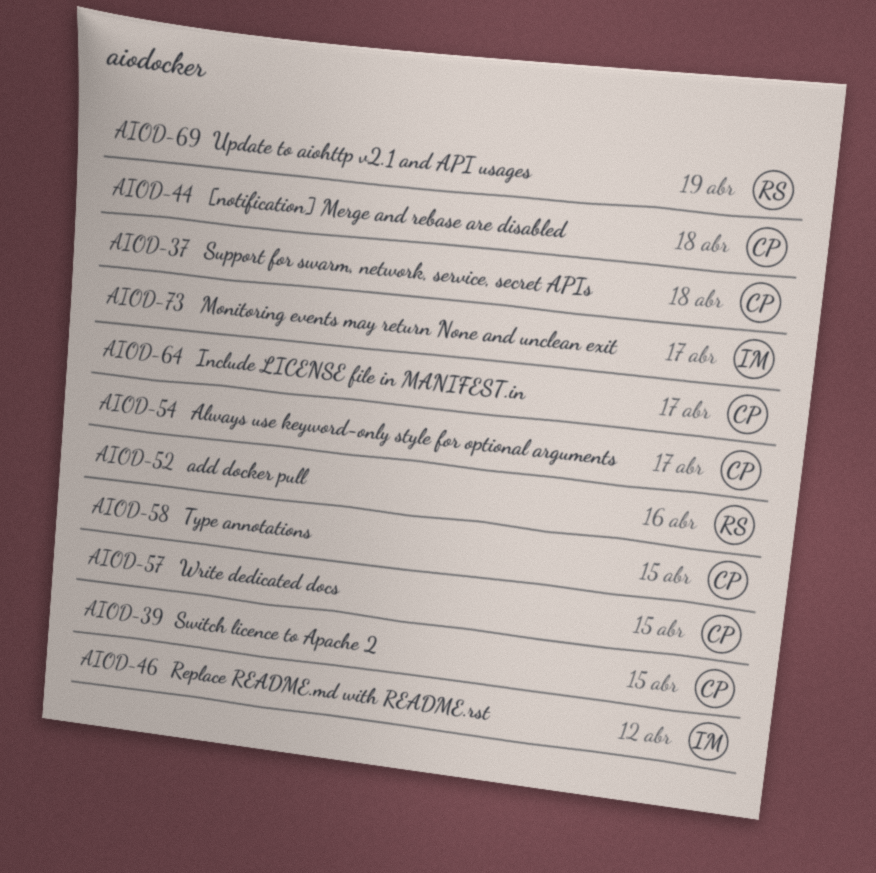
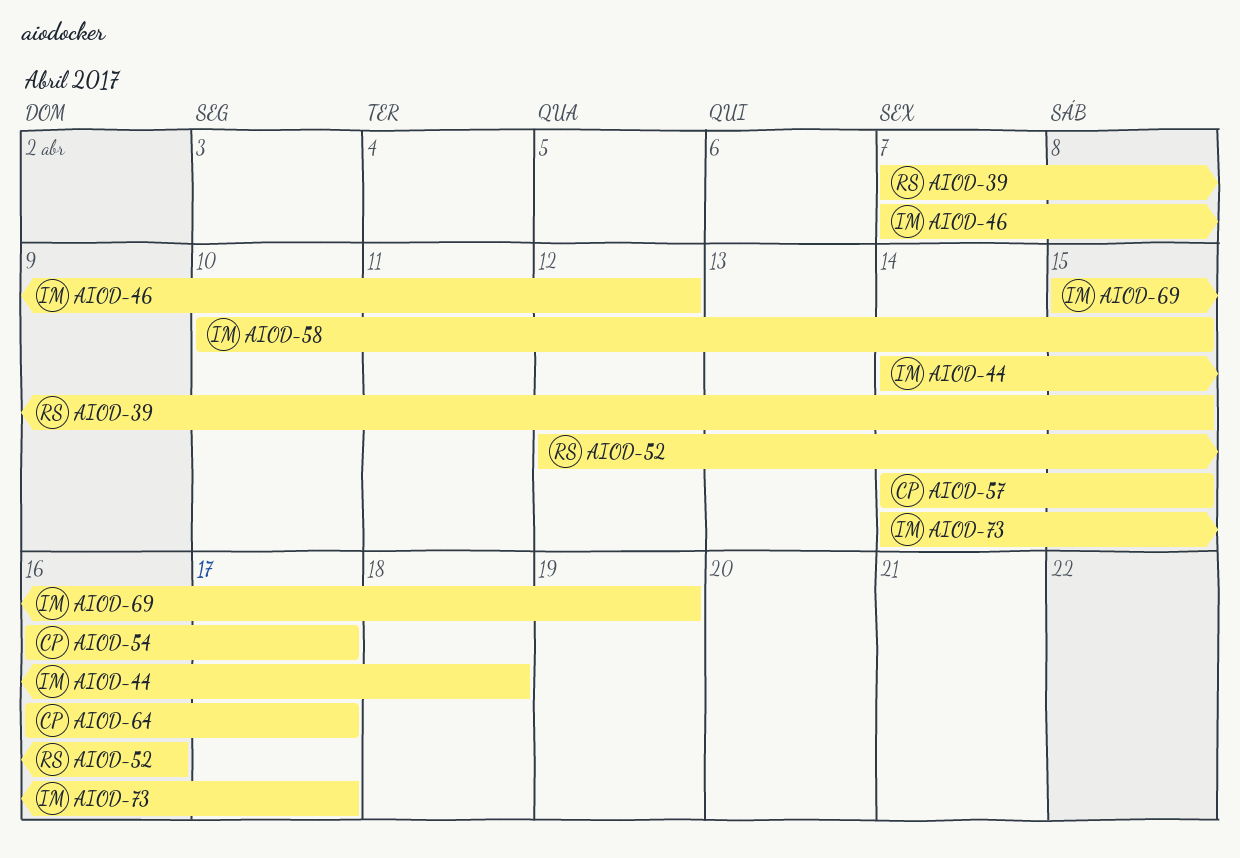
AIOD-37: present -> none
AIOD-39, owner: CP -> RS
AIOD-44, owner: CP -> IM
AIOD-58, owner: CP -> IM
AIOD-69, owner: RS -> IM

